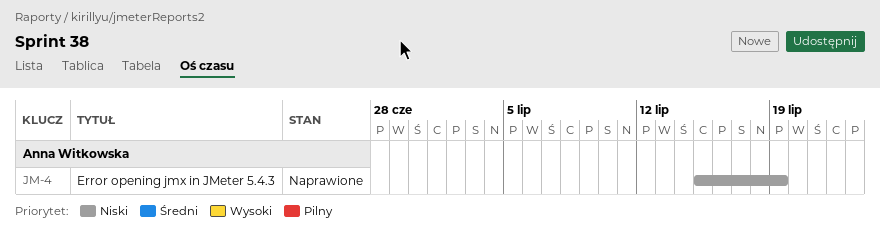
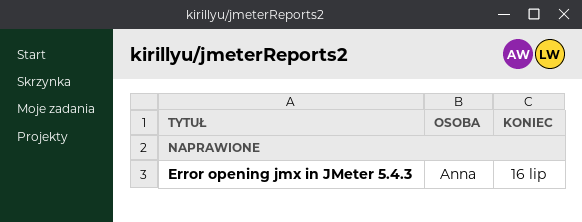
Error opening jmx in JMeter 5.4.3, due: Jul 19 -> Jul 16

